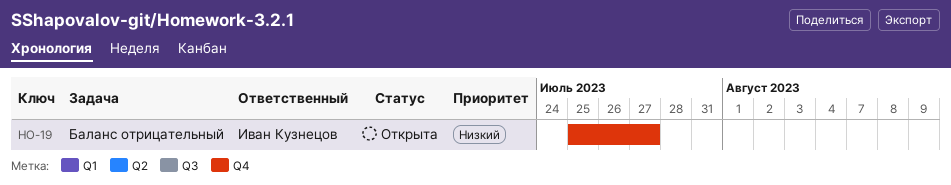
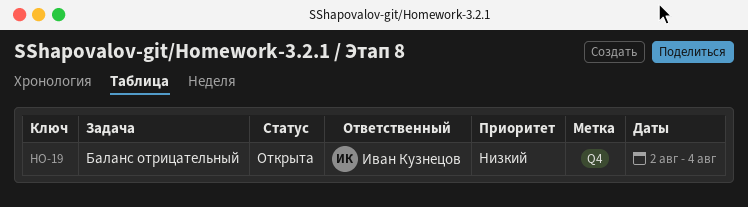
HO-19, start: Jul 25 -> Aug 2
HO-19, due: Jul 27 -> Aug 4

